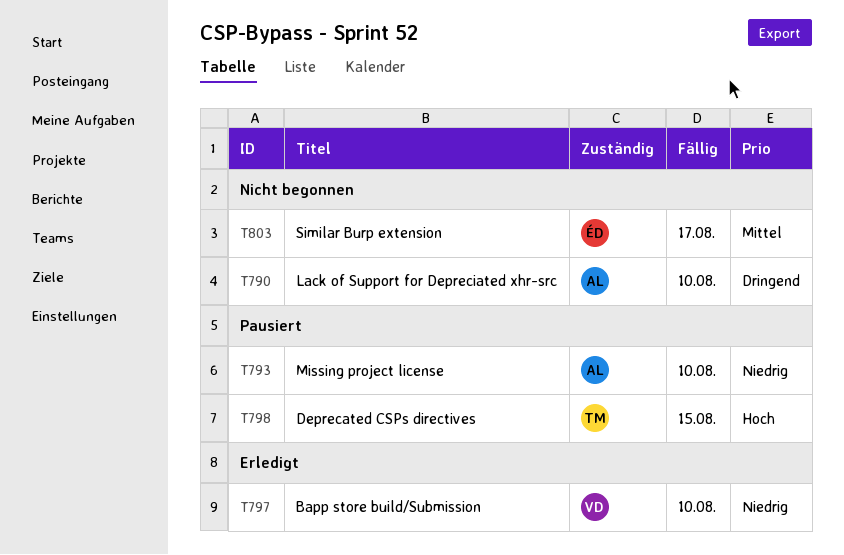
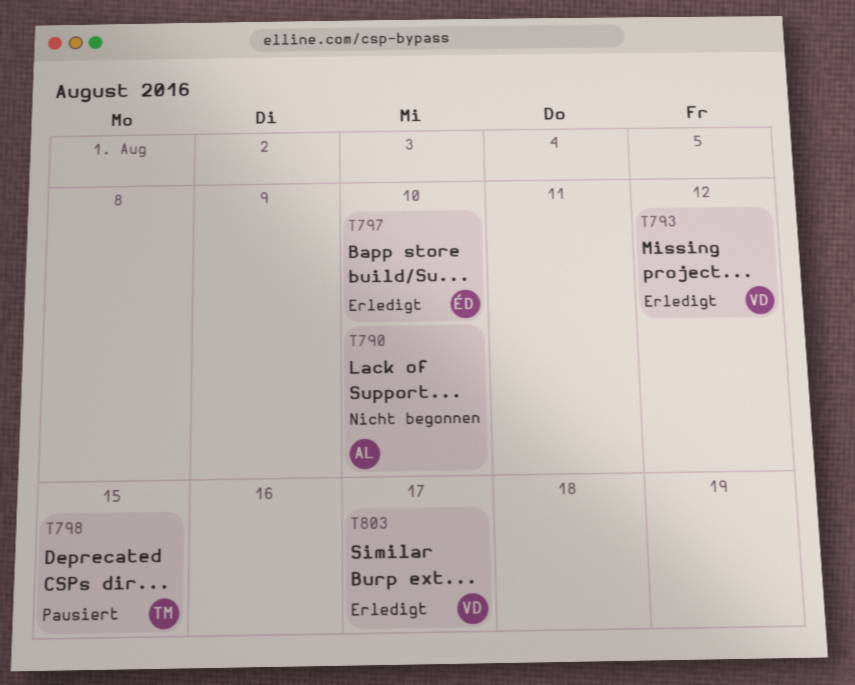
T793, status: Pausiert -> Erledigt
T793, owner: AL -> VD
T793, due: Aug 10 -> Aug 12
T797, owner: VD -> ÉD
T803, status: Nicht begonnen -> Erledigt
T803, owner: ÉD -> VD

